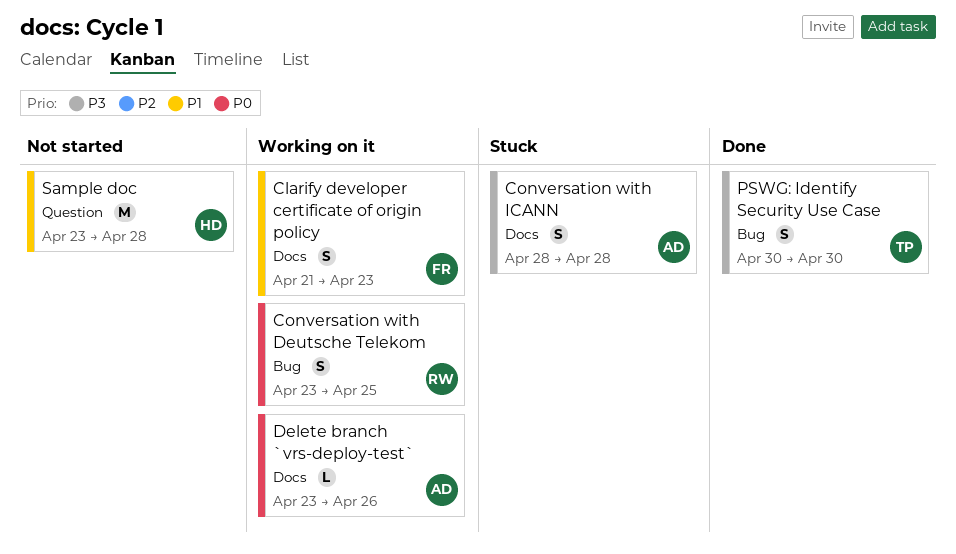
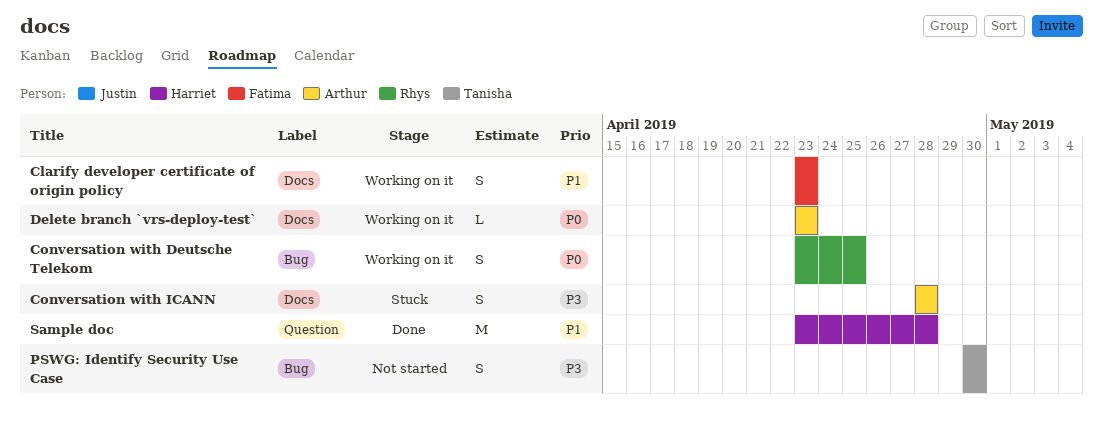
Clarify developer certificate of origin policy, start: Apr 21 -> Apr 23
Delete branch `vrs-deploy-test`, due: Apr 26 -> Apr 23
PSWG: Identify Security Use Case, status: Done -> Not started
Sample doc, status: Not started -> Done

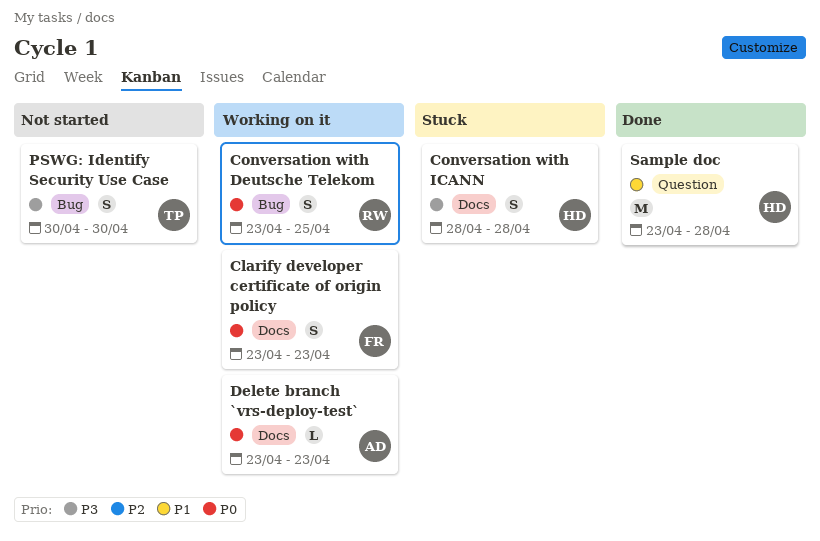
Clarify developer certificate of origin policy, priority: P1 -> P0
Conversation with ICANN, owner: Arthur -> Harriet

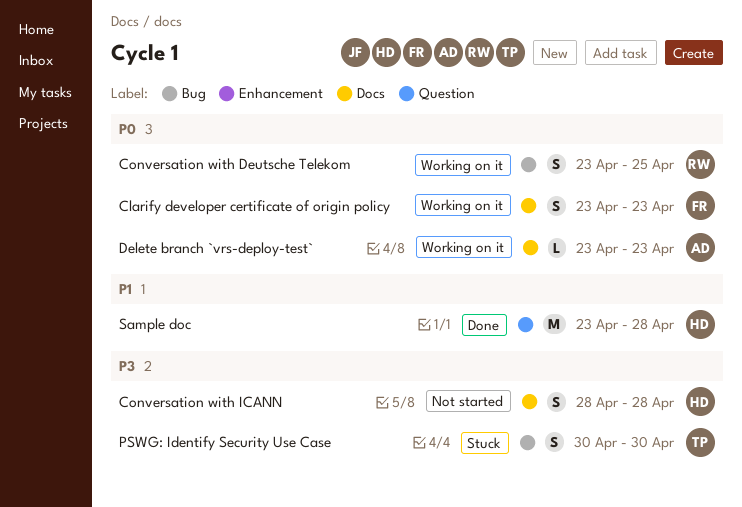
Conversation with ICANN, status: Stuck -> Not started
PSWG: Identify Security Use Case, status: Not started -> Stuck

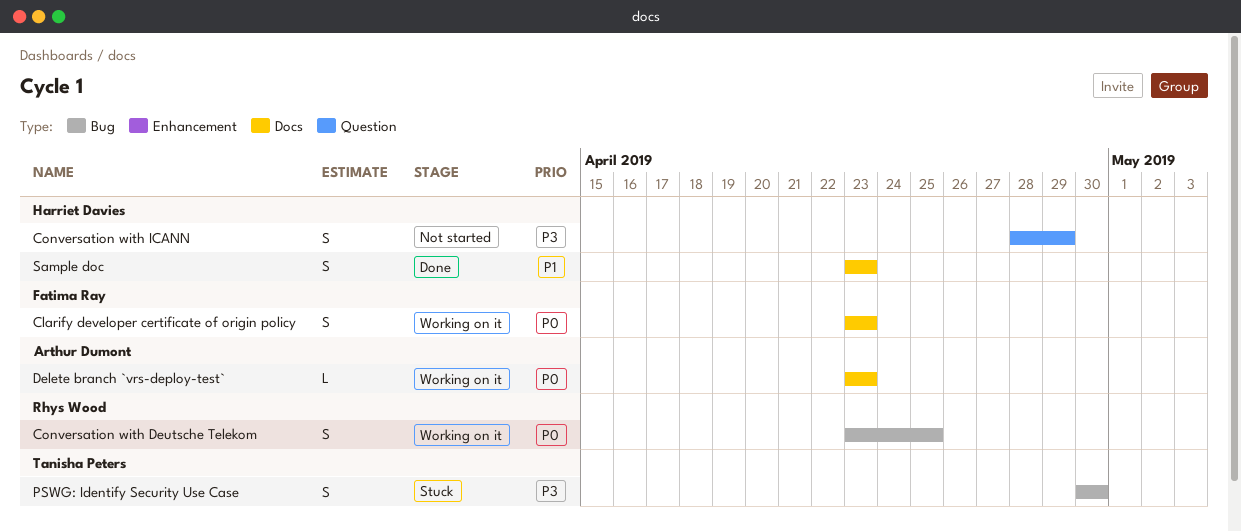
Conversation with ICANN, label: Docs -> Question
Conversation with ICANN, due: Apr 28 -> Apr 29
Sample doc, label: Question -> Docs
Sample doc, estimate: M -> S
Sample doc, due: Apr 28 -> Apr 23

